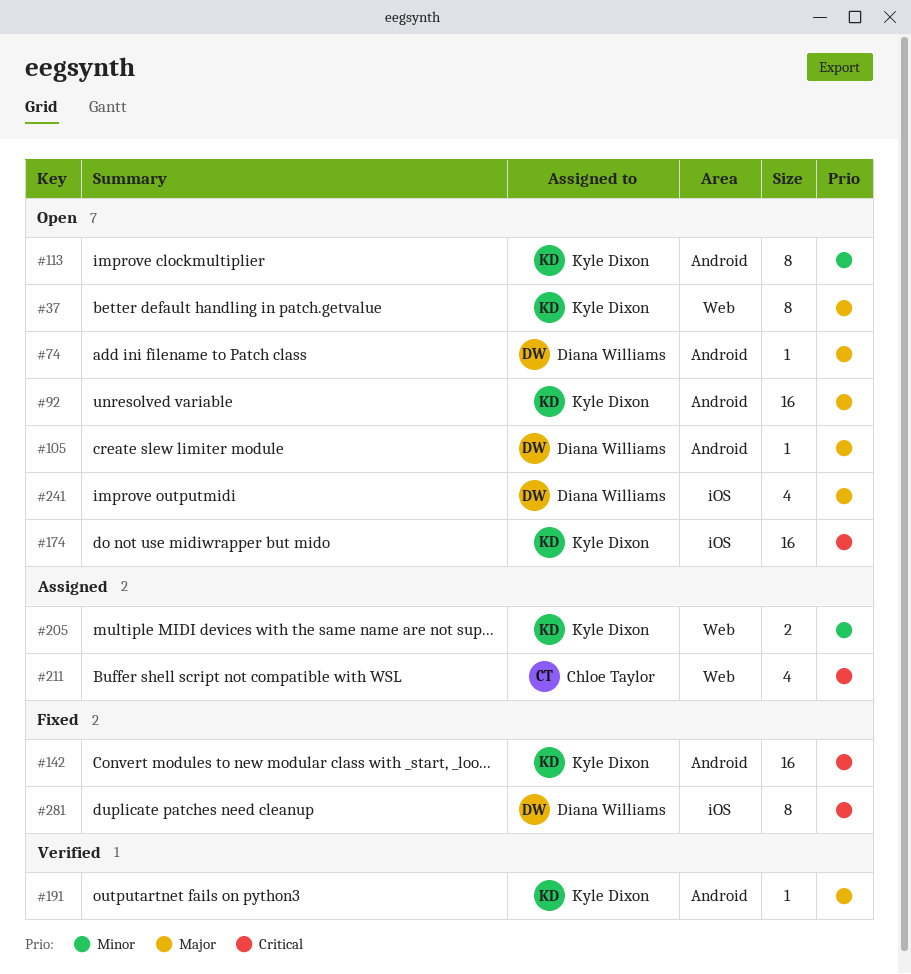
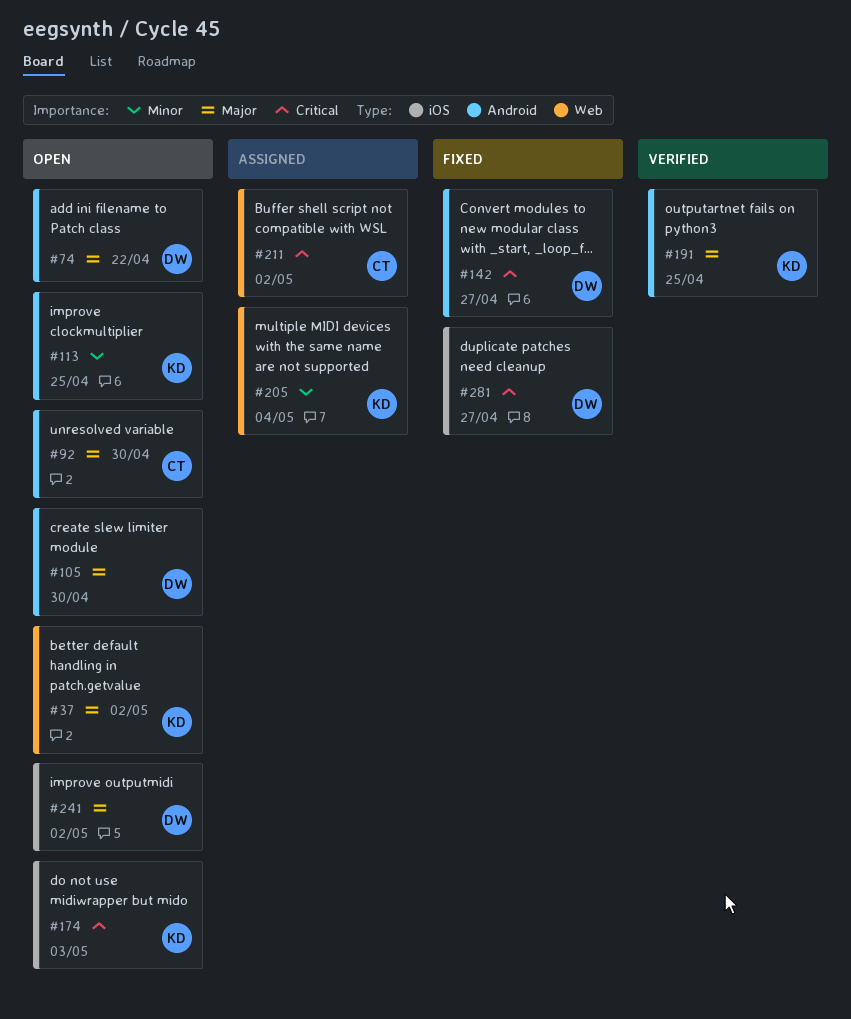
#92, owner: Kyle Dixon -> Chloe Taylor
#142, owner: Kyle Dixon -> Diana Williams

